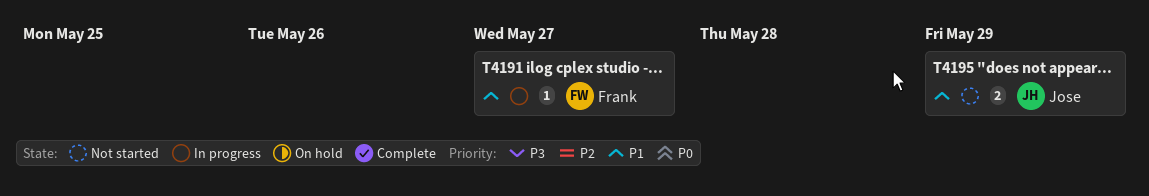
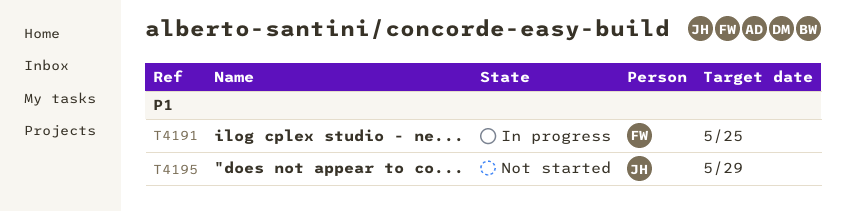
T4191, due: May 27 -> May 25

